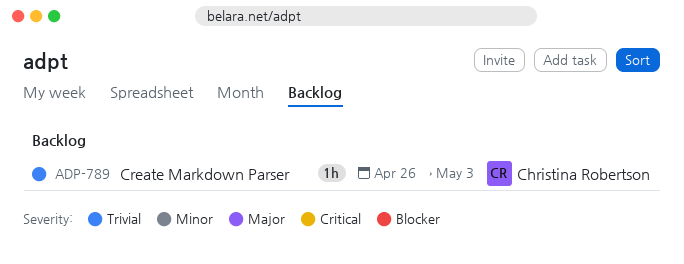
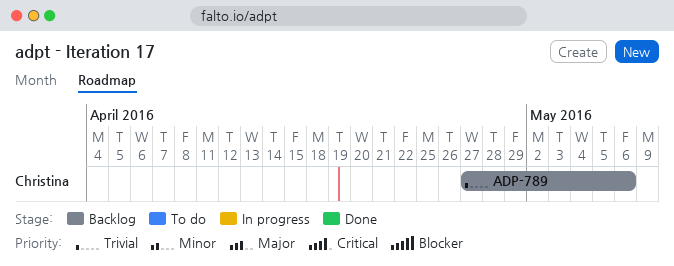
ADP-789, start: Apr 26 -> Apr 27
ADP-789, due: May 3 -> May 6

